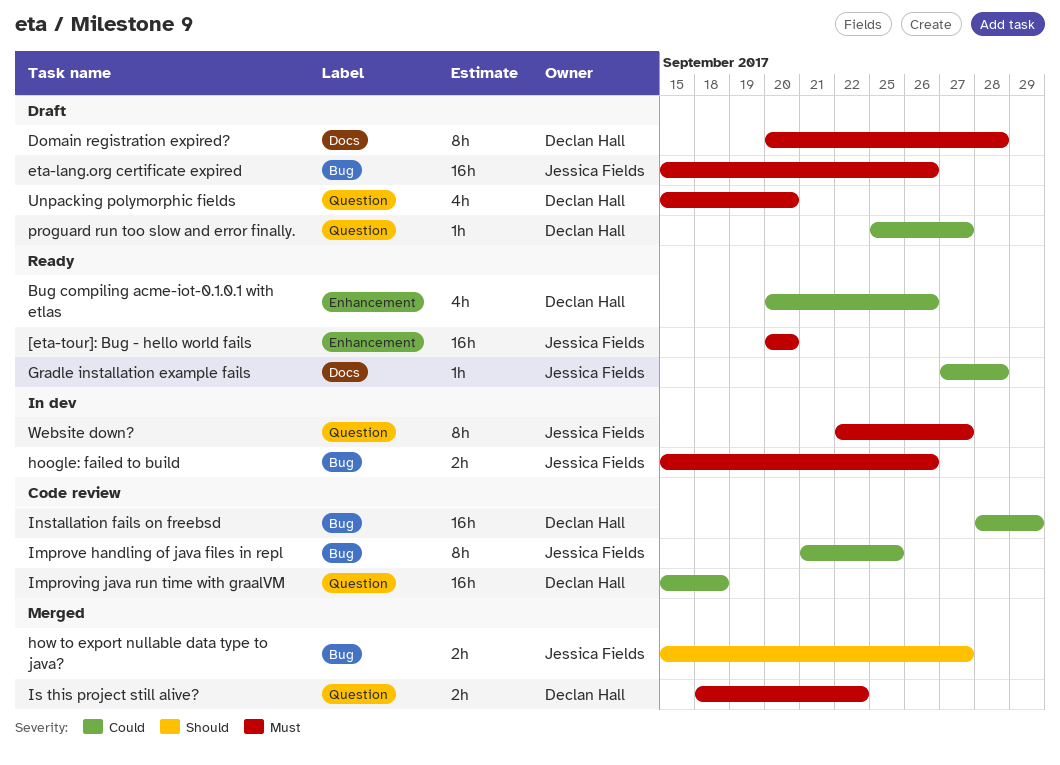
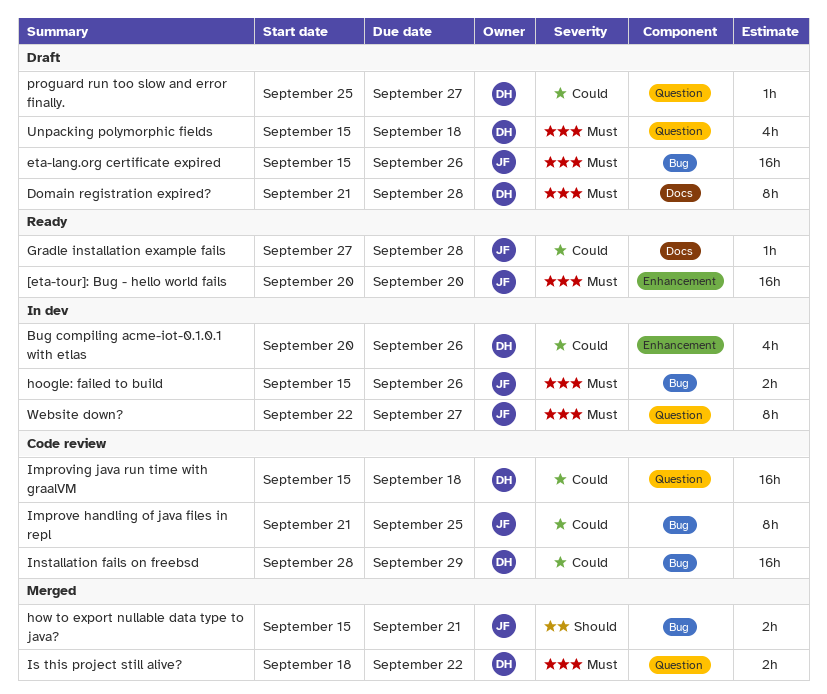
Bug compiling acme-iot-0.1.0.1 with etlas, status: Ready -> In dev
Domain registration expired?, start: Sep 20 -> Sep 21
how to export nullable data type to java?, due: Sep 27 -> Sep 21
Unpacking polymorphic fields, due: Sep 20 -> Sep 18

